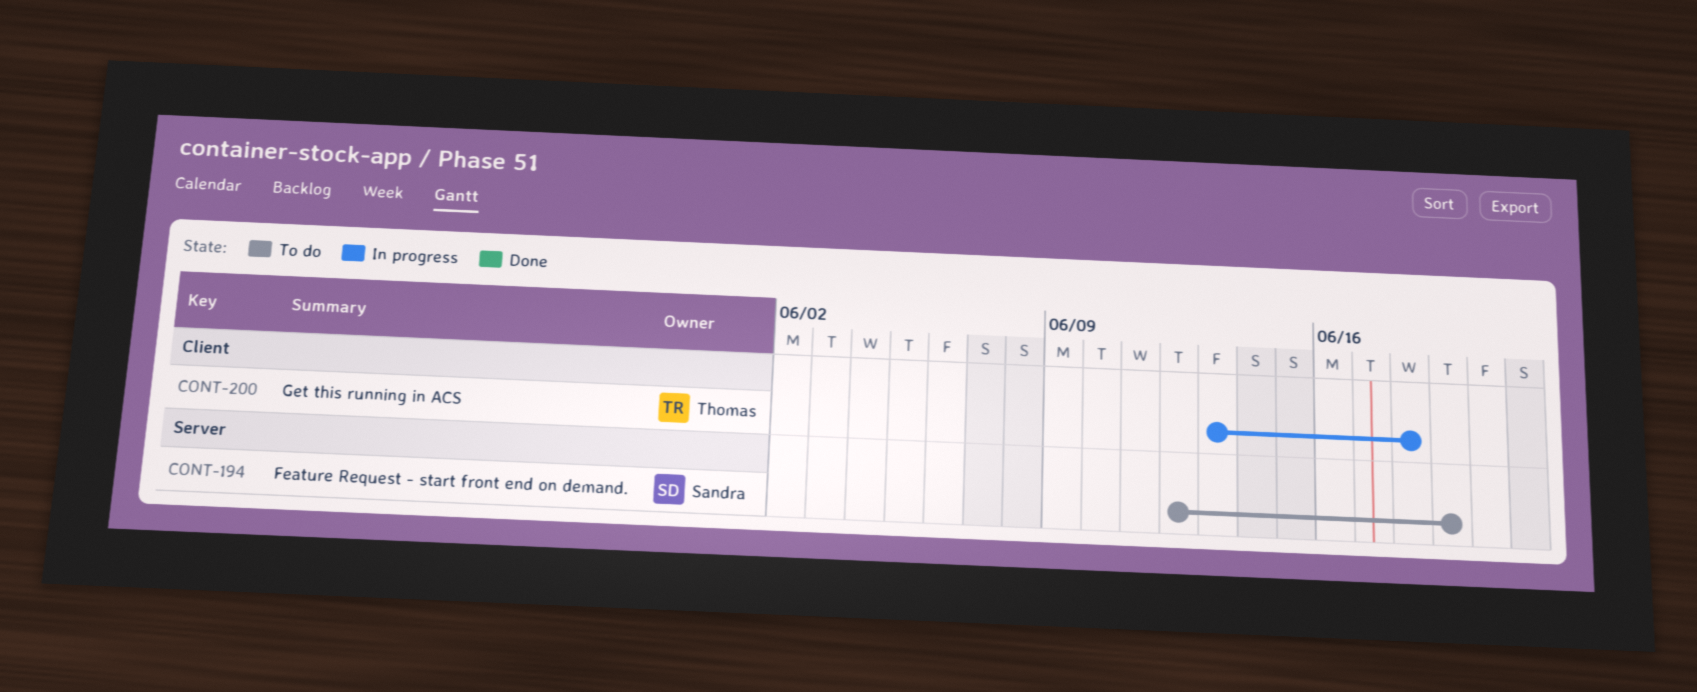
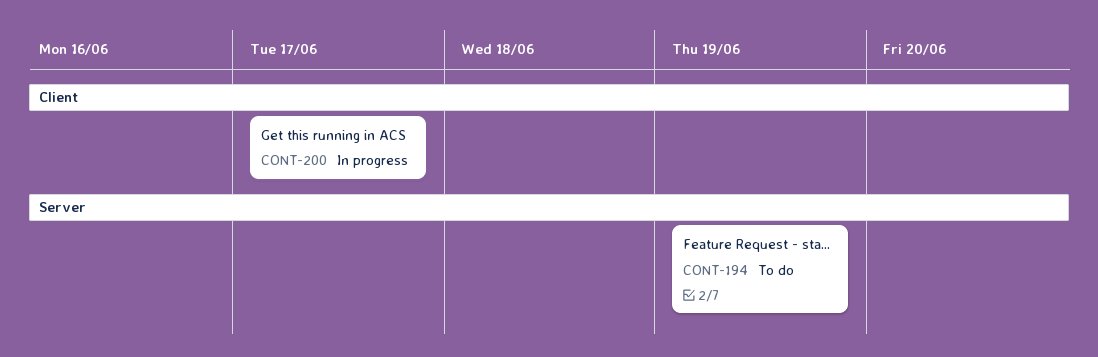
CONT-200, due: Jun 18 -> Jun 17

